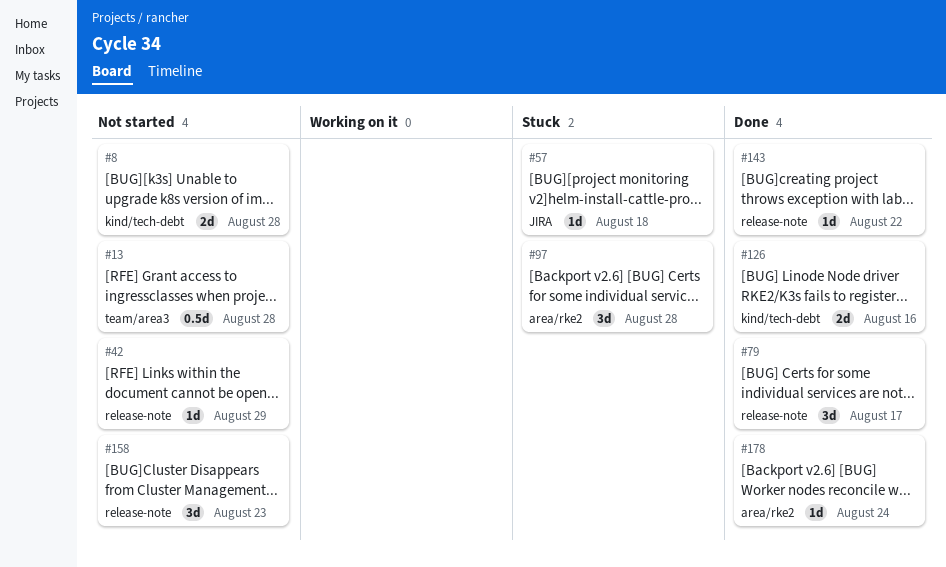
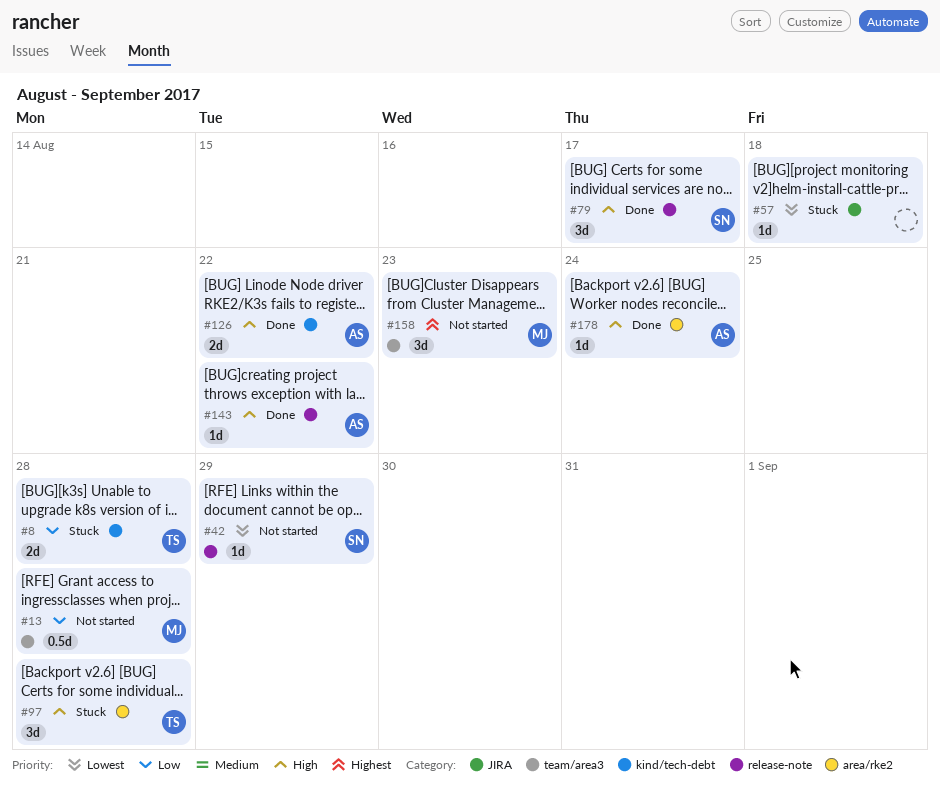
#8, status: Not started -> Stuck
#126, due: Aug 16 -> Aug 22
#158, label: release-note -> team/area3

